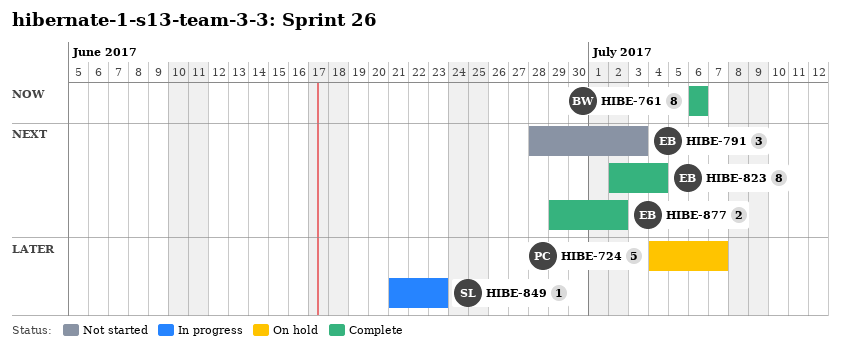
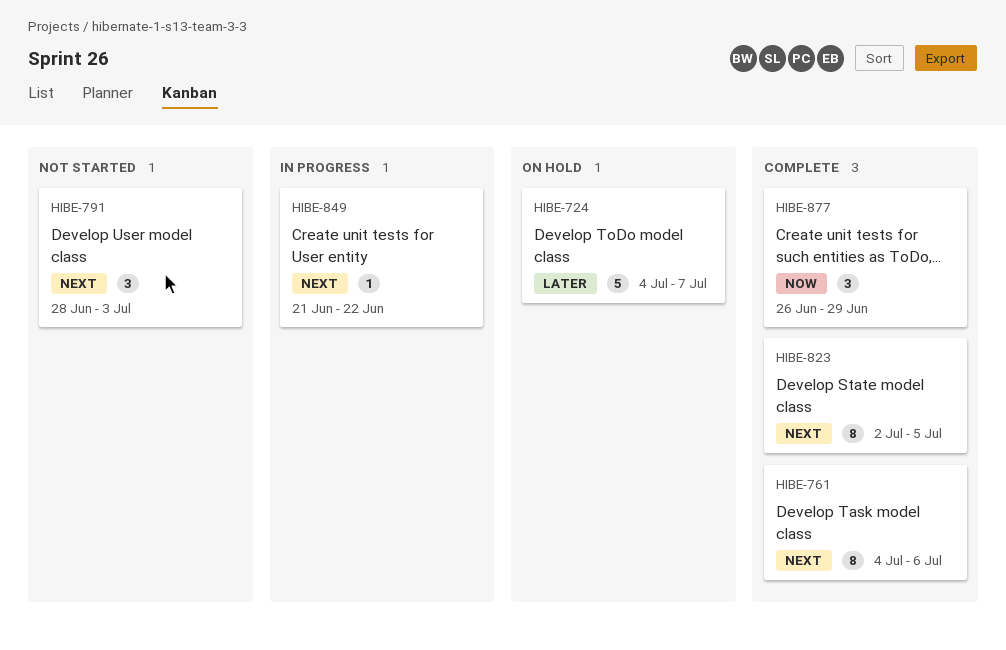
HIBE-761, priority: Now -> Next
HIBE-761, start: Jul 6 -> Jul 4
HIBE-823, due: Jul 4 -> Jul 5
HIBE-849, priority: Later -> Next
HIBE-849, due: Jun 23 -> Jun 22
HIBE-877, priority: Next -> Now
HIBE-877, estimate: 2 -> 3
HIBE-877, start: Jun 29 -> Jun 26
HIBE-877, due: Jul 2 -> Jun 29

